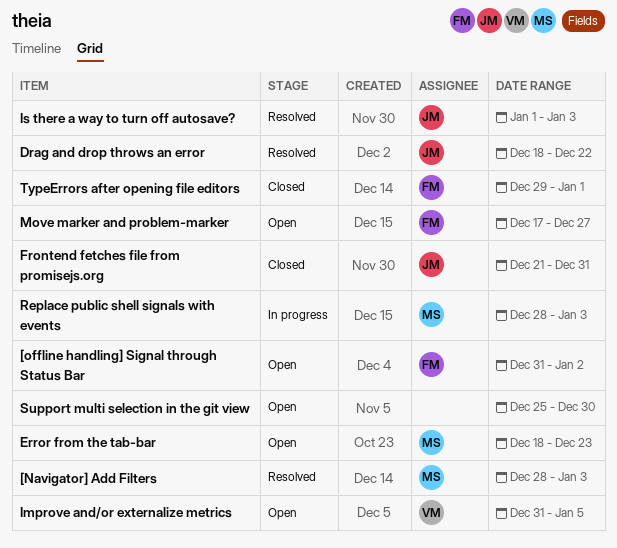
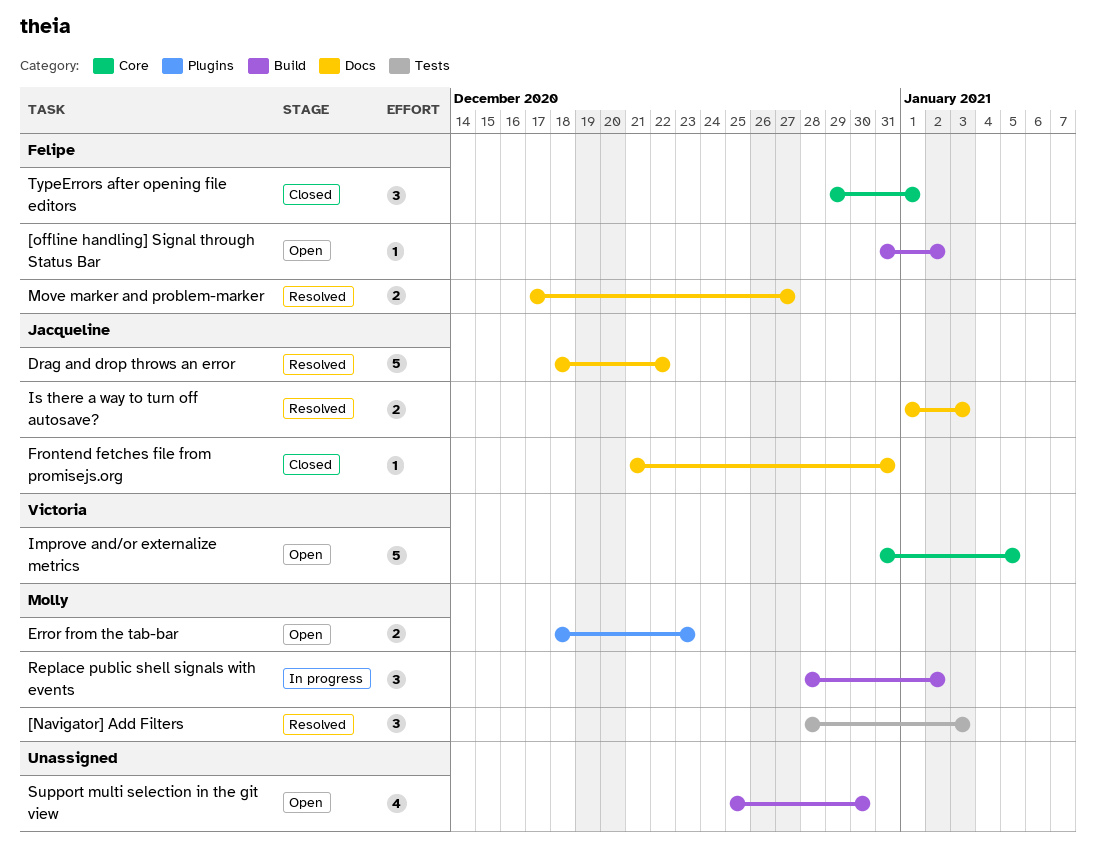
Move marker and problem-marker, status: Open -> Resolved
Replace public shell signals with events, due: Jan 3 -> Jan 2

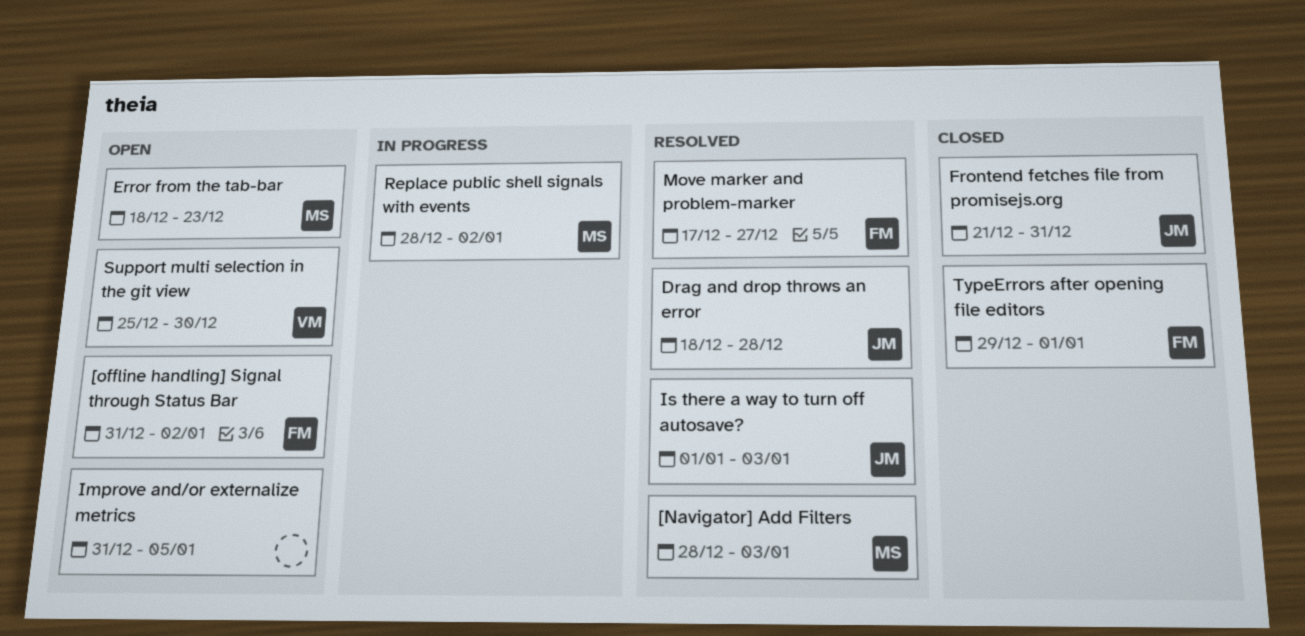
Drag and drop throws an error, due: Dec 22 -> Dec 28
Improve and/or externalize metrics, owner: Victoria -> none
Support multi selection in the git view, owner: none -> Victoria

